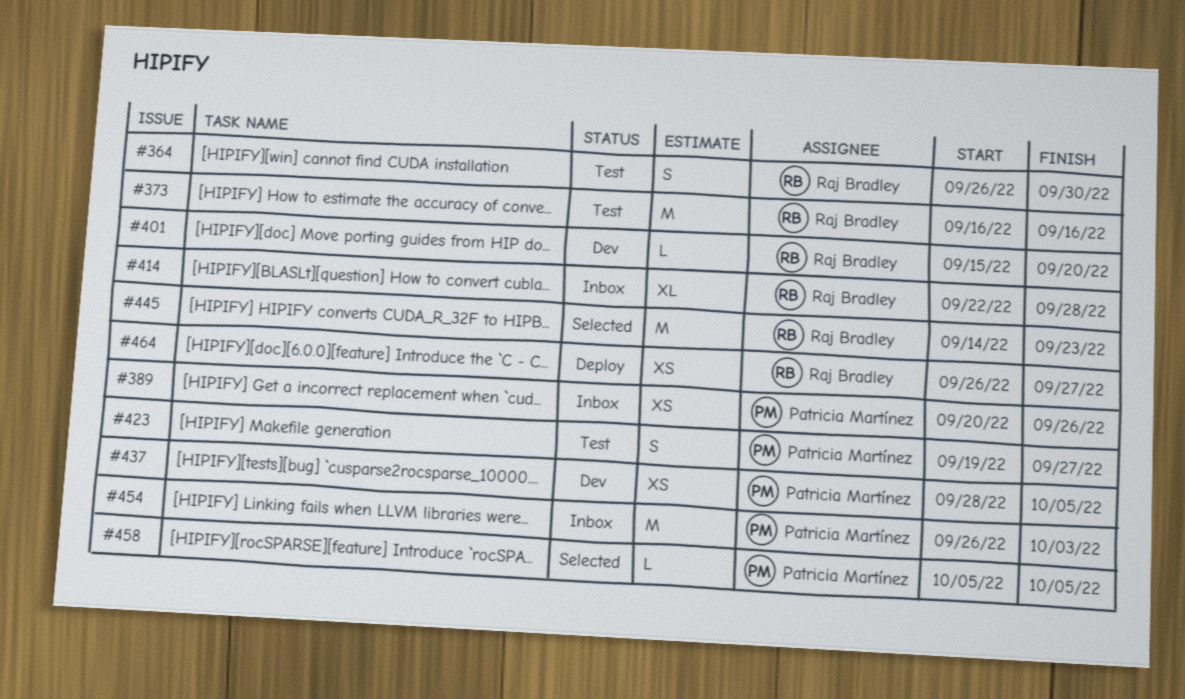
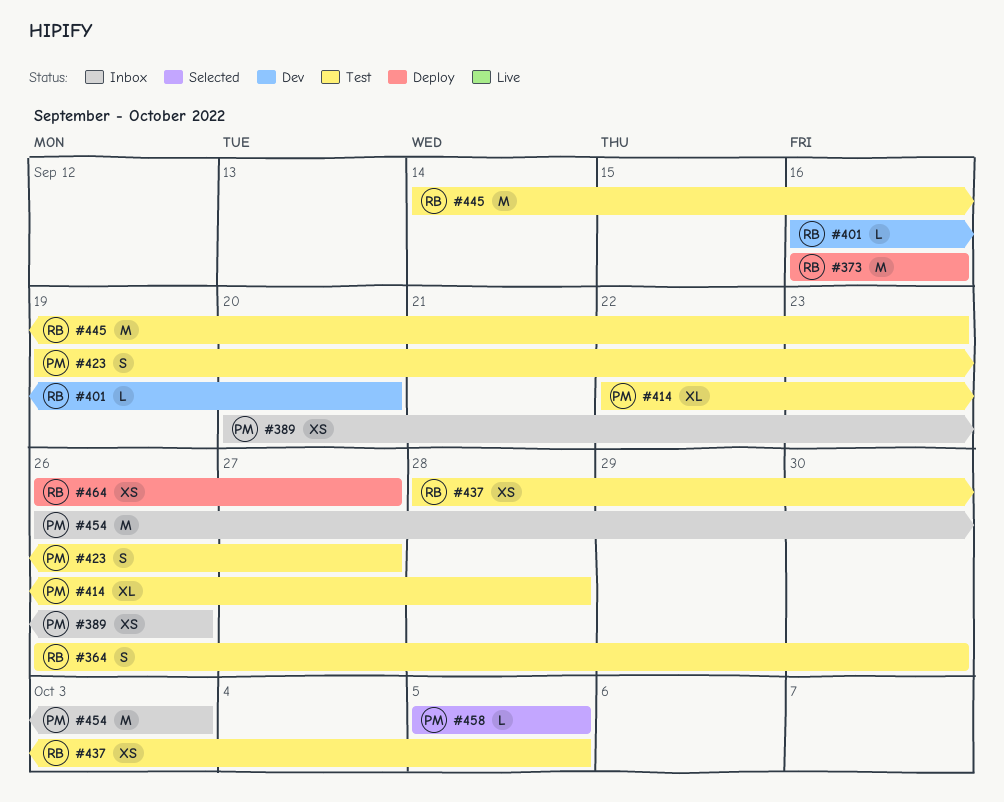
#373, status: Test -> Deploy
#401, start: Sep 15 -> Sep 16
#414, status: Inbox -> Test
#414, owner: Raj Bradley -> Patricia Martínez
#437, status: Dev -> Test
#437, owner: Patricia Martínez -> Raj Bradley
#445, status: Selected -> Test

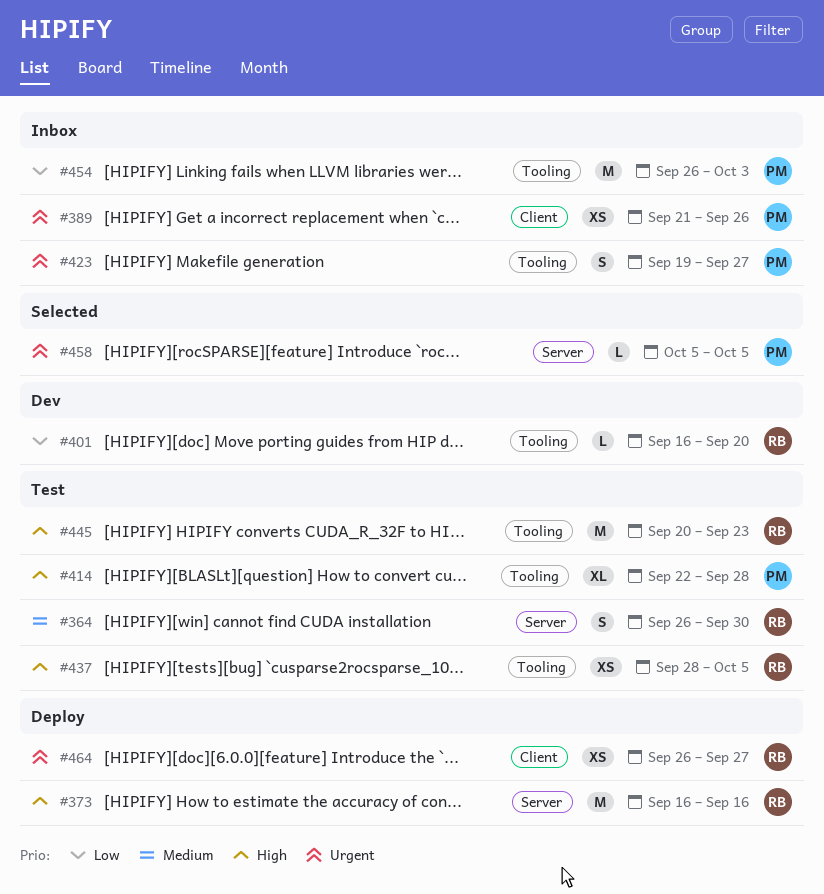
#389, start: Sep 20 -> Sep 21
#423, status: Test -> Inbox
#445, start: Sep 14 -> Sep 20

